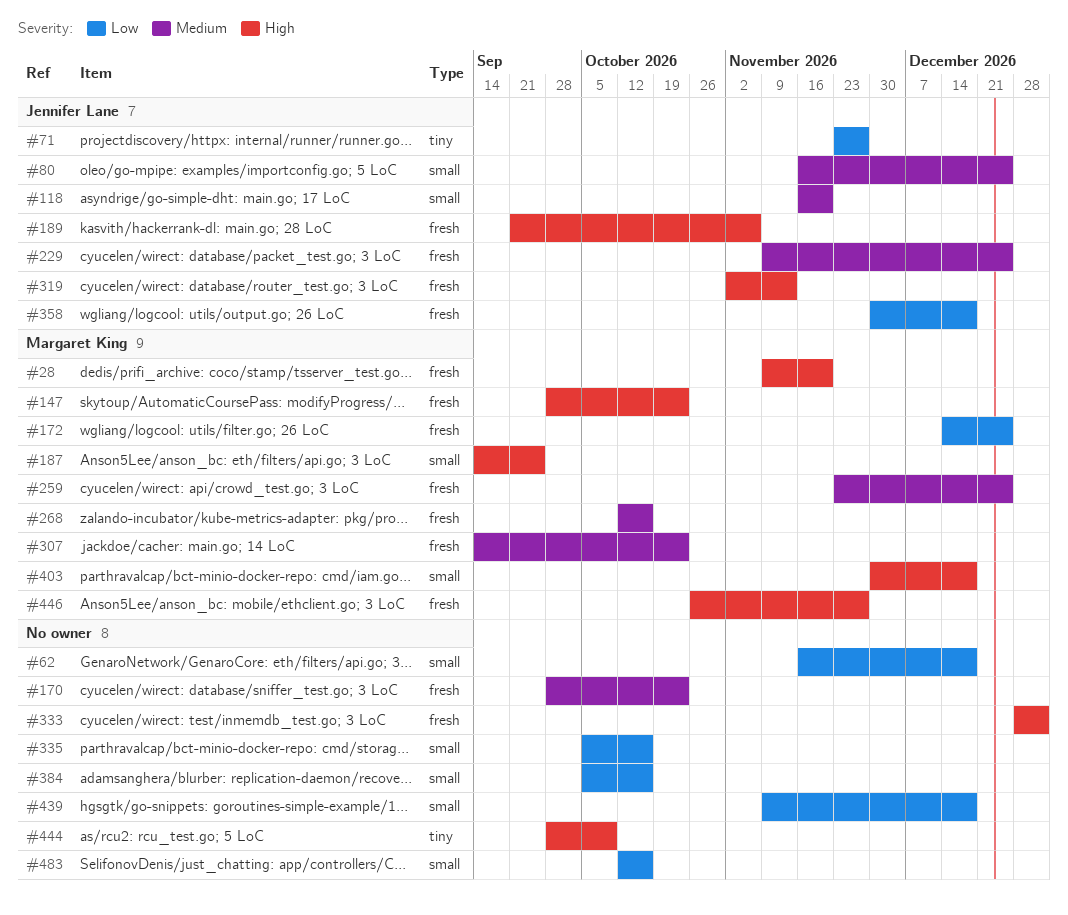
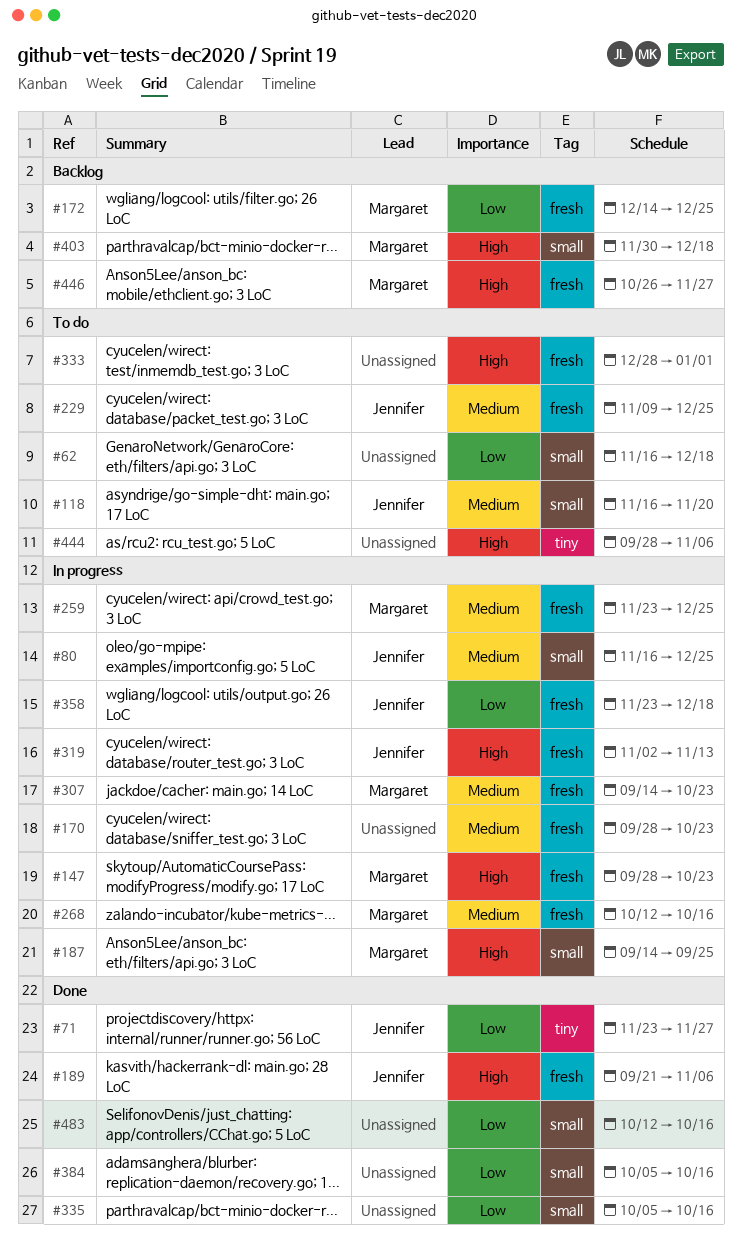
#28: present -> none
#358, start: Nov 30 -> Nov 23
#439: present -> none
#444, due: Oct 9 -> Nov 6

